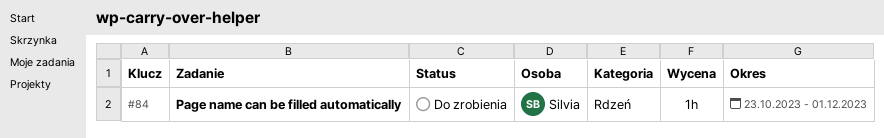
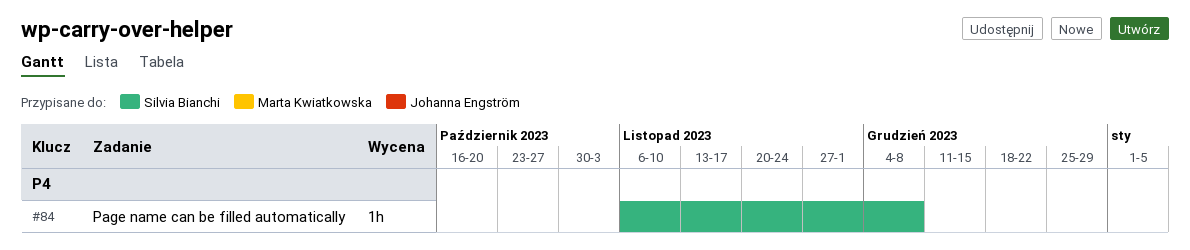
#84, start: Oct 23 -> Nov 6
#84, due: Dec 1 -> Dec 8

